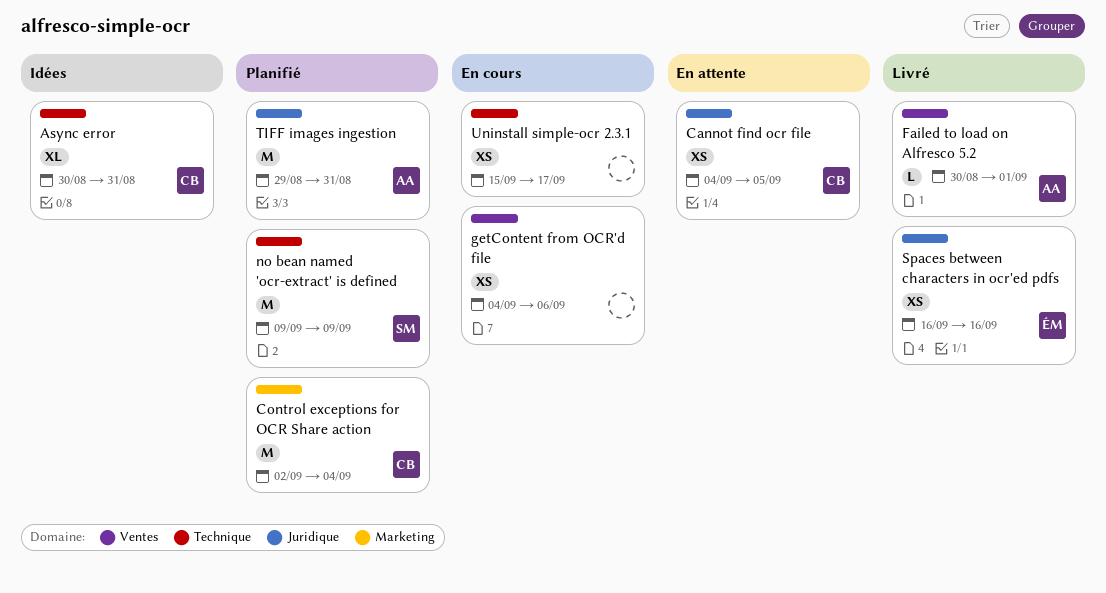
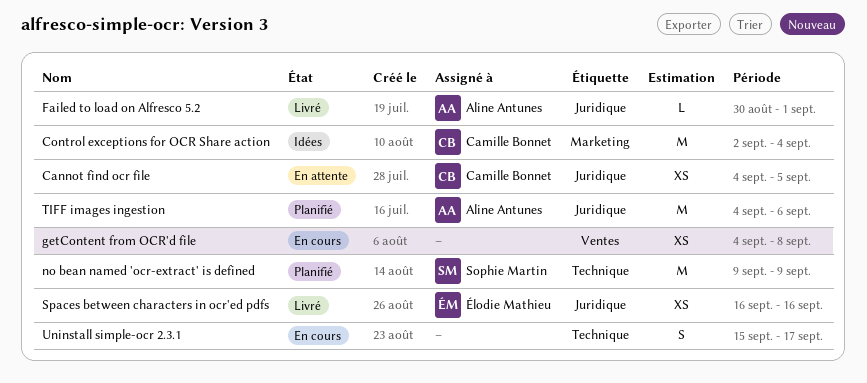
Async error: present -> none
Control exceptions for OCR Share action, status: Planifié -> Idées
Failed to load on Alfresco 5.2, label: Ventes -> Juridique
getContent from OCR'd file, due: Sep 6 -> Sep 8
TIFF images ingestion, start: Aug 29 -> Sep 4
TIFF images ingestion, due: Aug 31 -> Sep 6
Uninstall simple-ocr 2.3.1, estimate: XS -> S

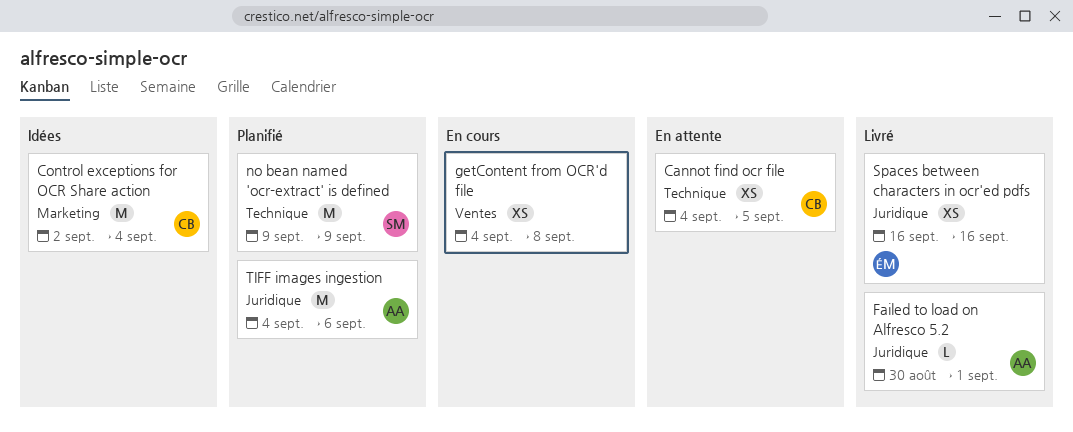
Cannot find ocr file, label: Juridique -> Technique
Uninstall simple-ocr 2.3.1: present -> none

